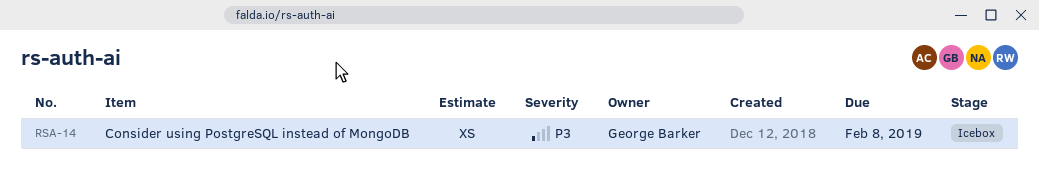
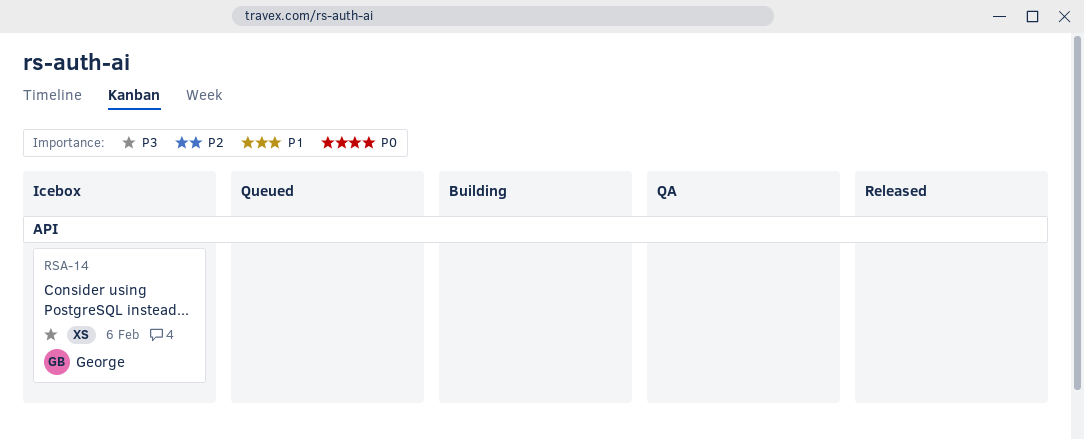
RSA-14, due: Feb 8 -> Feb 6

